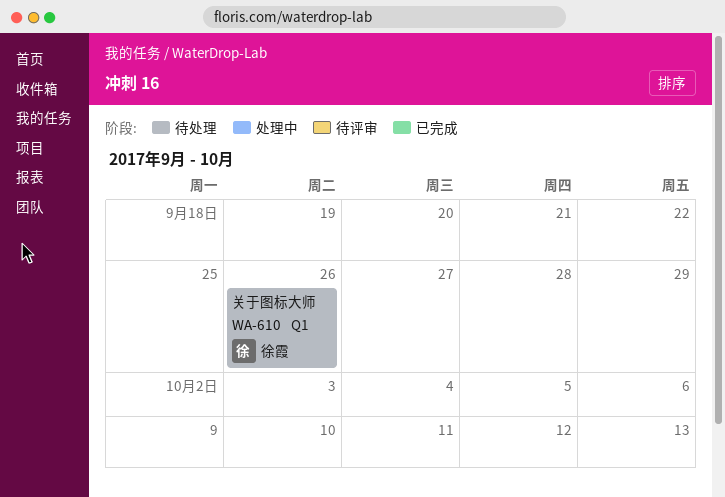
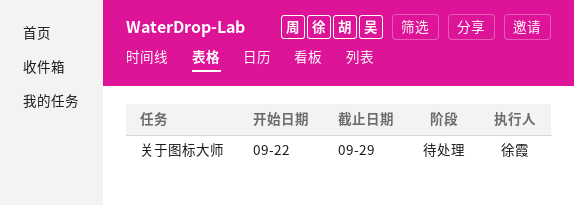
关于图标大师, due: Sep 26 -> Sep 29

